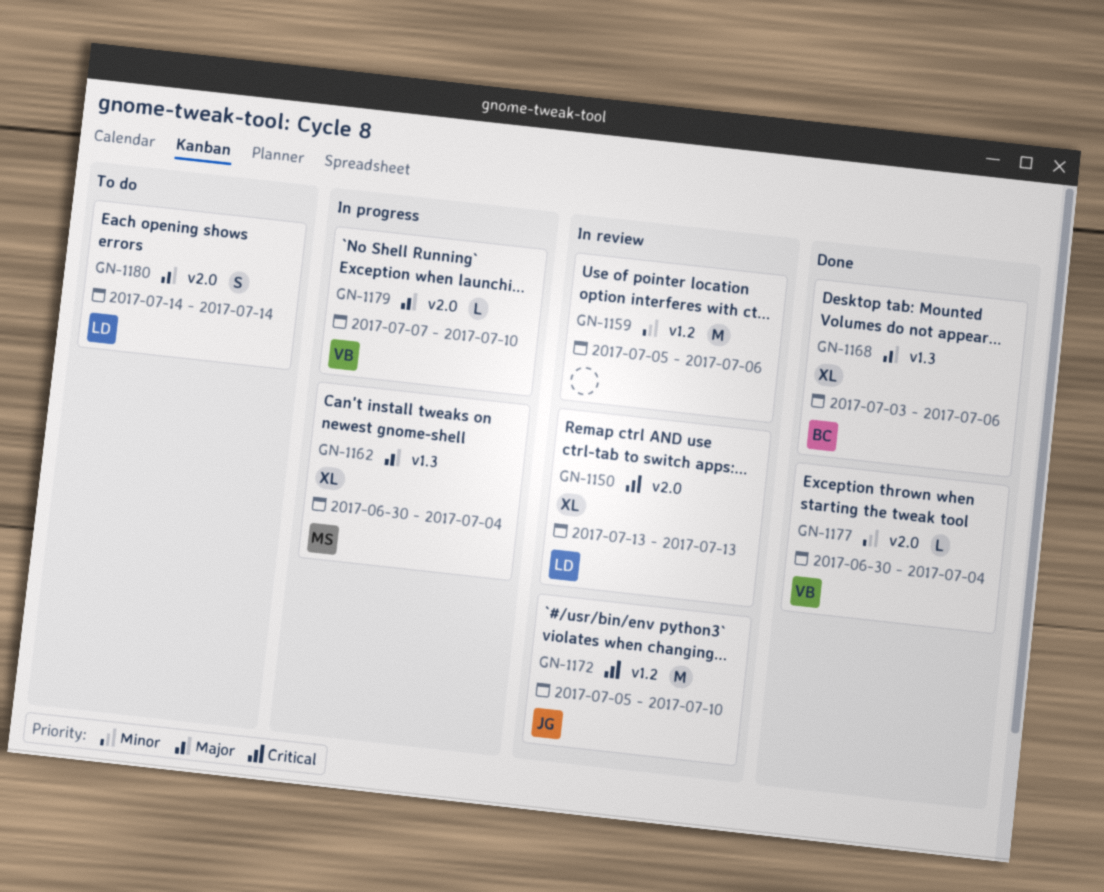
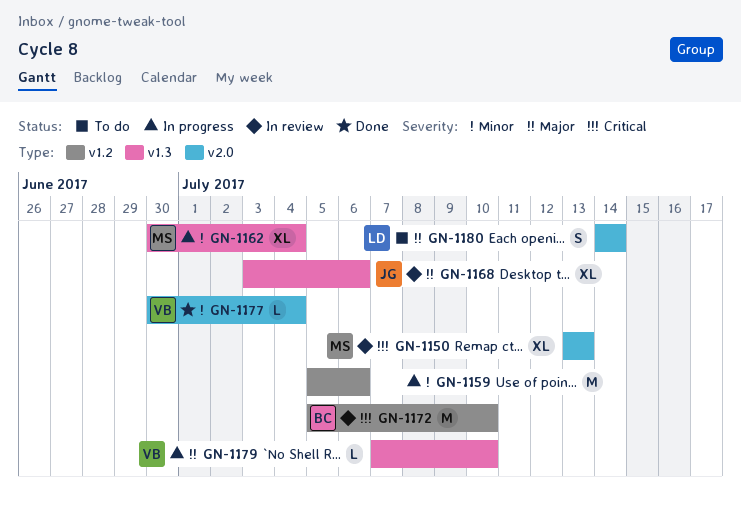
GN-1150, owner: LD -> MS
GN-1159, status: In review -> In progress
GN-1162, priority: Major -> Minor
GN-1168, status: Done -> In review
GN-1168, owner: BC -> JG
GN-1172, owner: JG -> BC
GN-1179, label: v2.0 -> v1.3

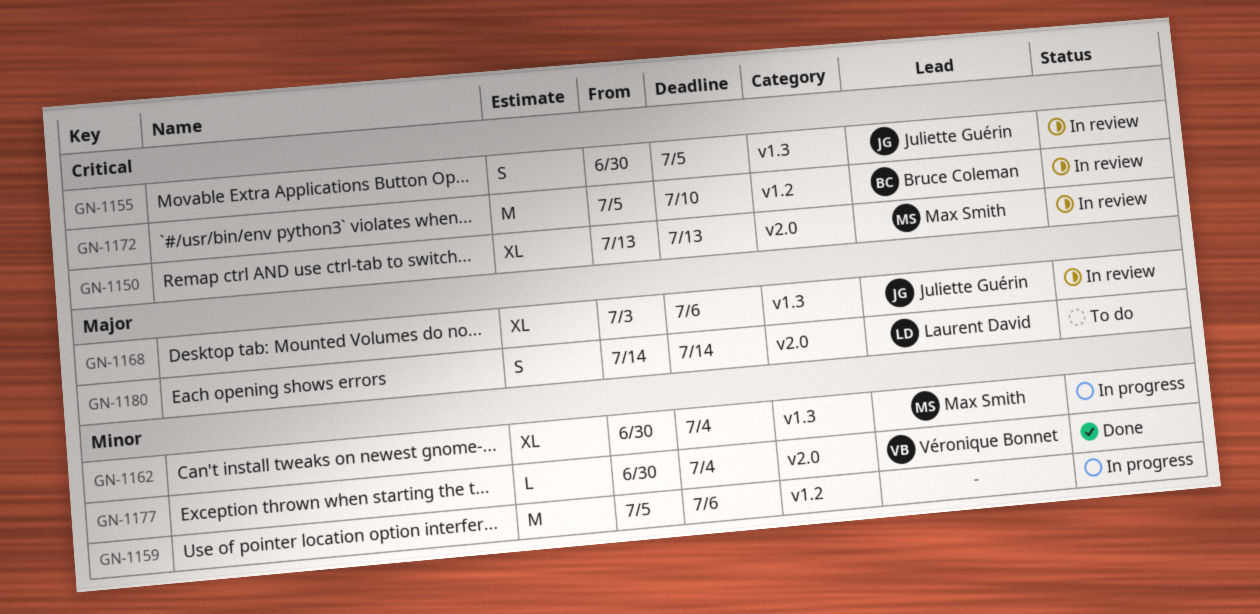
GN-1155: none -> present
GN-1179: present -> none

